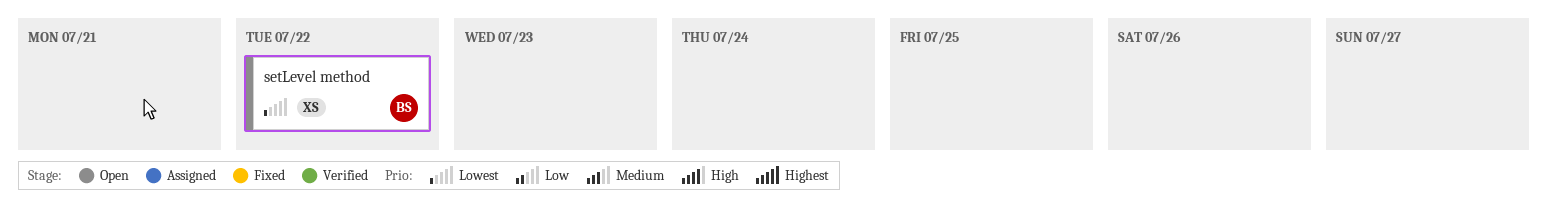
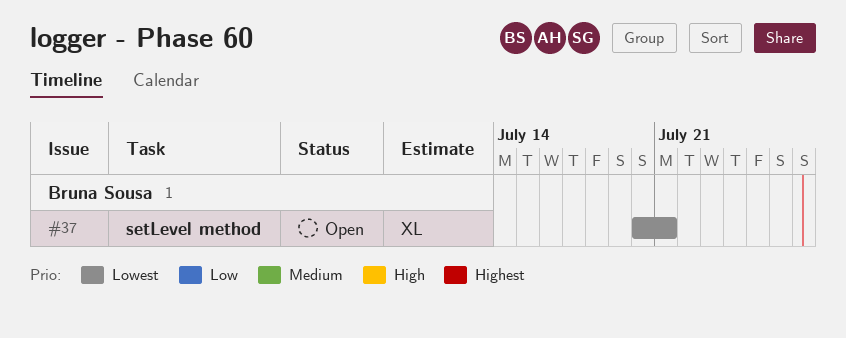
setLevel method, estimate: XS -> XL
setLevel method, due: Jul 22 -> Jul 21

